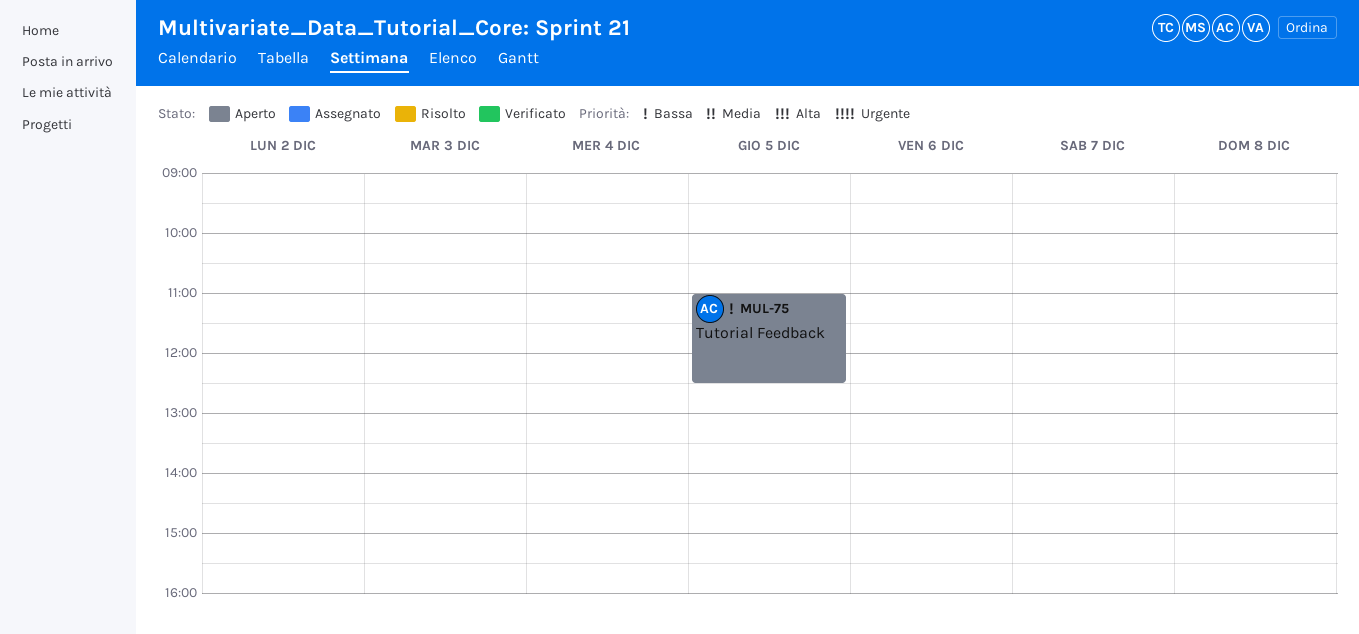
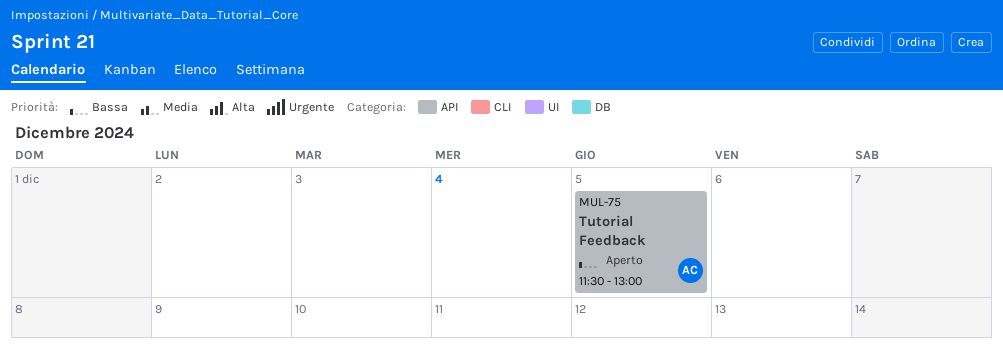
MUL-75, begins: 11:00 -> 11:30
MUL-75, ends: 12:30 -> 13:00

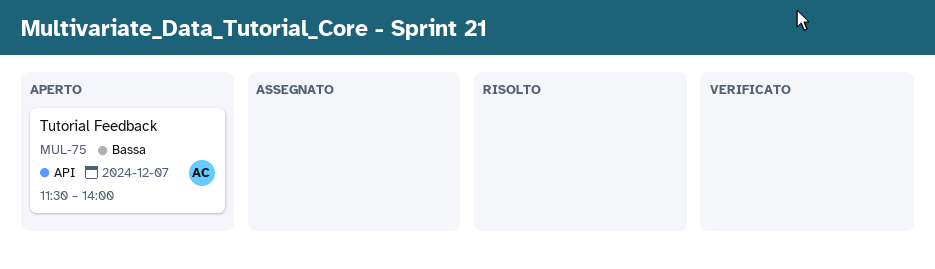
MUL-75, day: Dec 5 -> Dec 7
MUL-75, ends: 13:00 -> 14:00

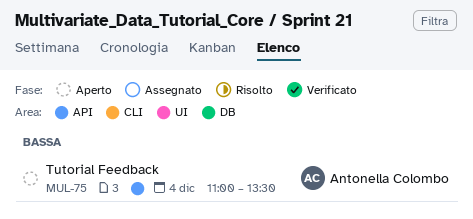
MUL-75, day: Dec 7 -> Dec 4
MUL-75, begins: 11:30 -> 11:00
MUL-75, ends: 14:00 -> 13:30

